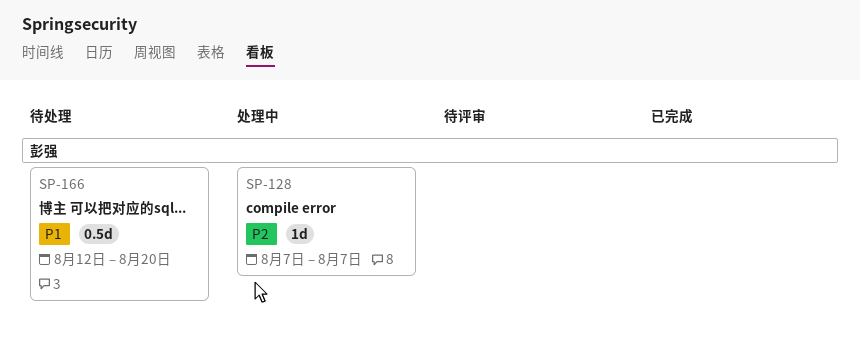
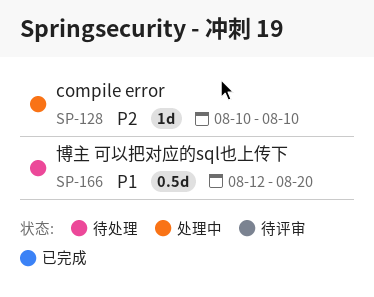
SP-128, start: Aug 7 -> Aug 10
SP-128, due: Aug 7 -> Aug 10

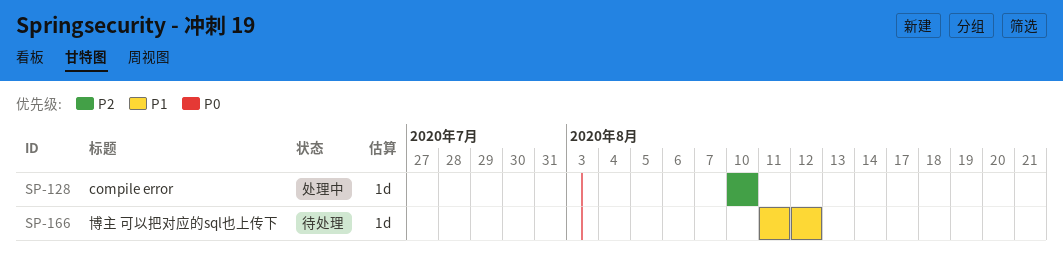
SP-166, estimate: 0.5d -> 1d
SP-166, start: Aug 12 -> Aug 11
SP-166, due: Aug 20 -> Aug 12

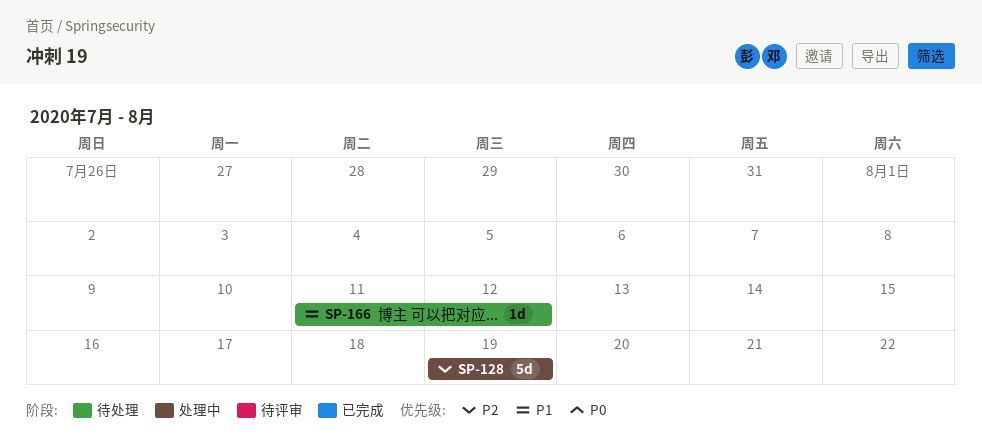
SP-128, estimate: 1d -> 5d
SP-128, start: Aug 10 -> Aug 19
SP-128, due: Aug 10 -> Aug 19

